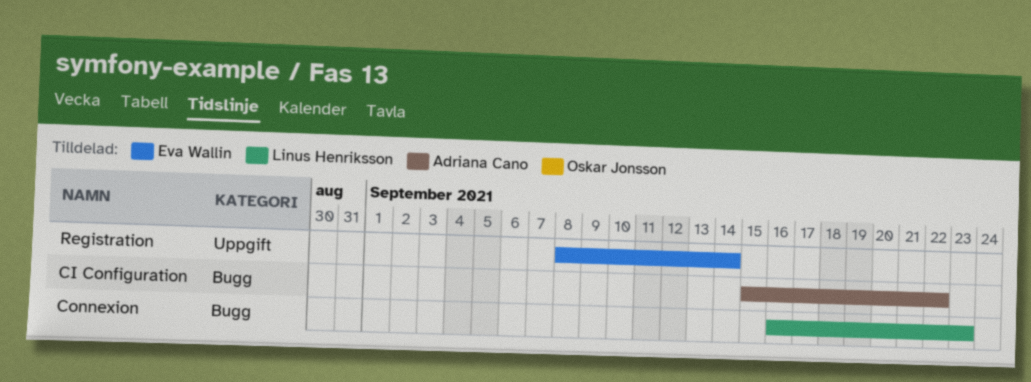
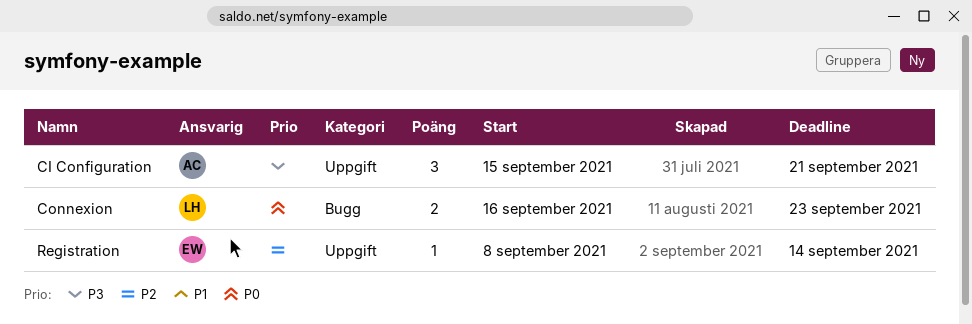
CI Configuration, label: Bugg -> Uppgift
CI Configuration, due: Sep 22 -> Sep 21

